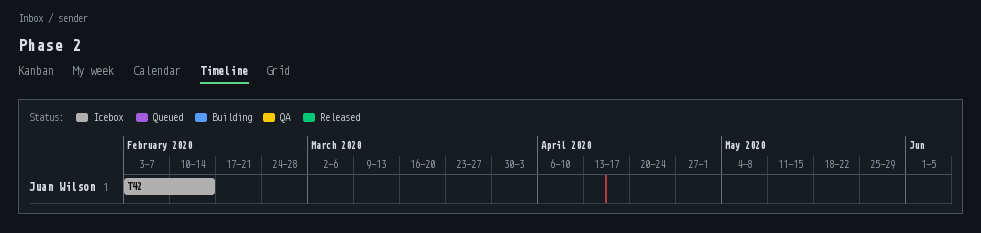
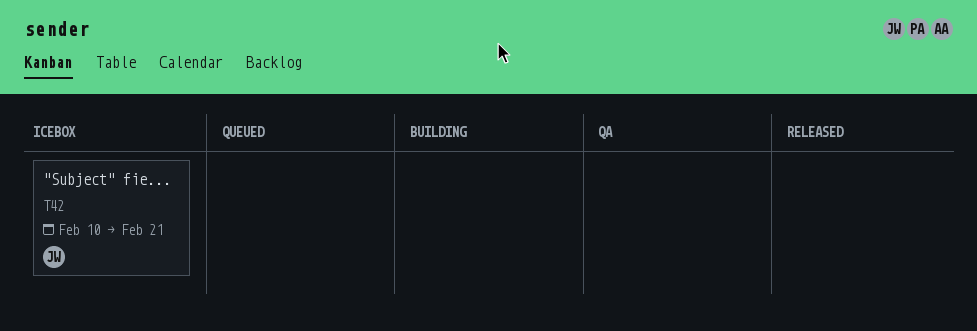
T42, start: Feb 3 -> Feb 10
T42, due: Feb 14 -> Feb 21

